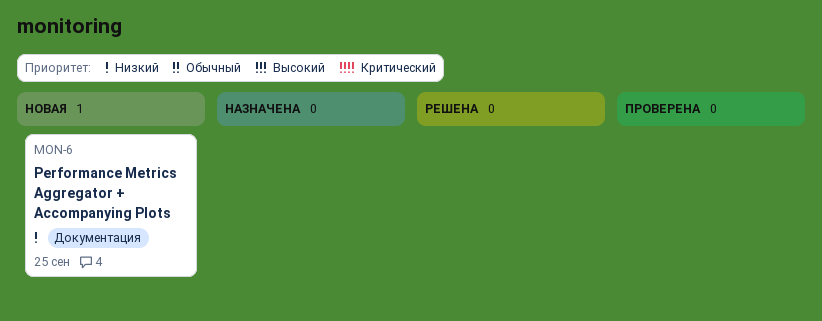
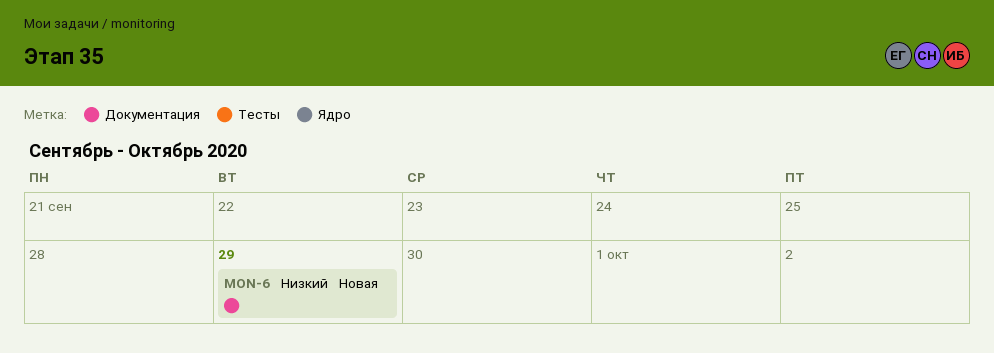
MON-6, due: Sep 25 -> Sep 29

